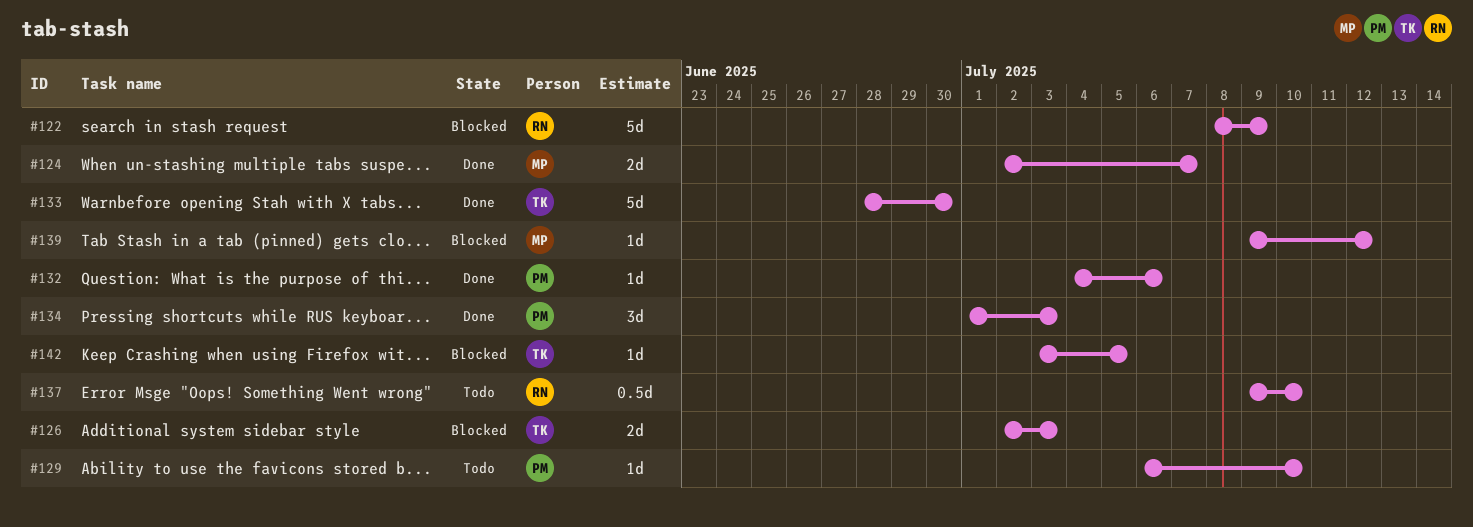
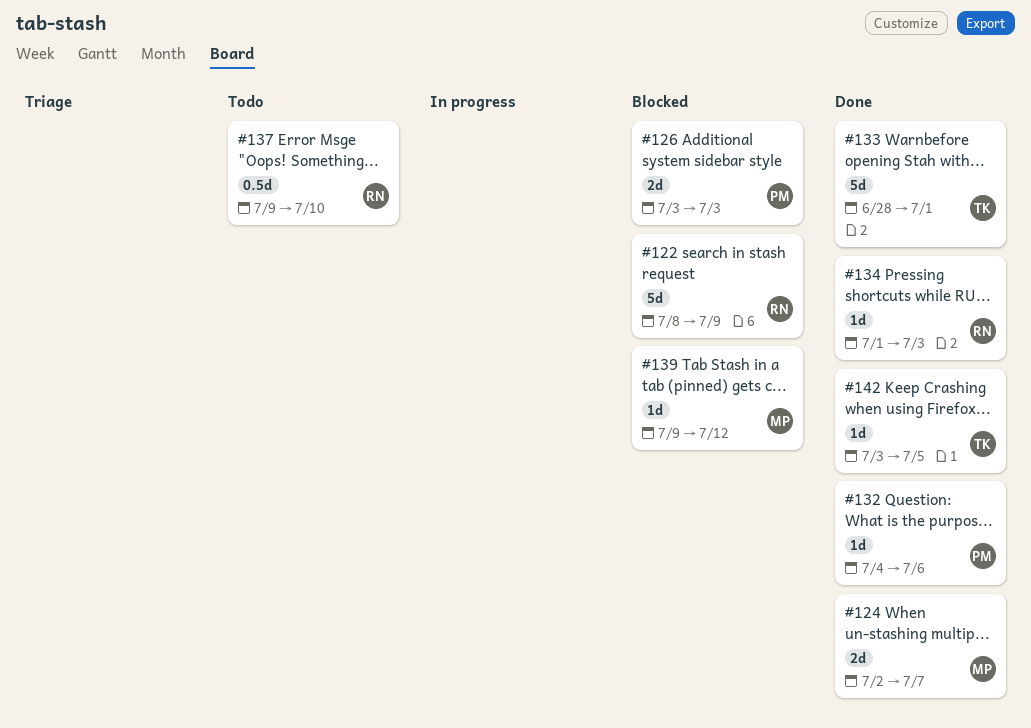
#126, owner: TK -> PM
#126, start: Jul 2 -> Jul 3
#129: present -> none
#133, due: Jun 30 -> Jul 1
#134, owner: PM -> RN
#134, estimate: 3d -> 1d
#142, status: Blocked -> Done

